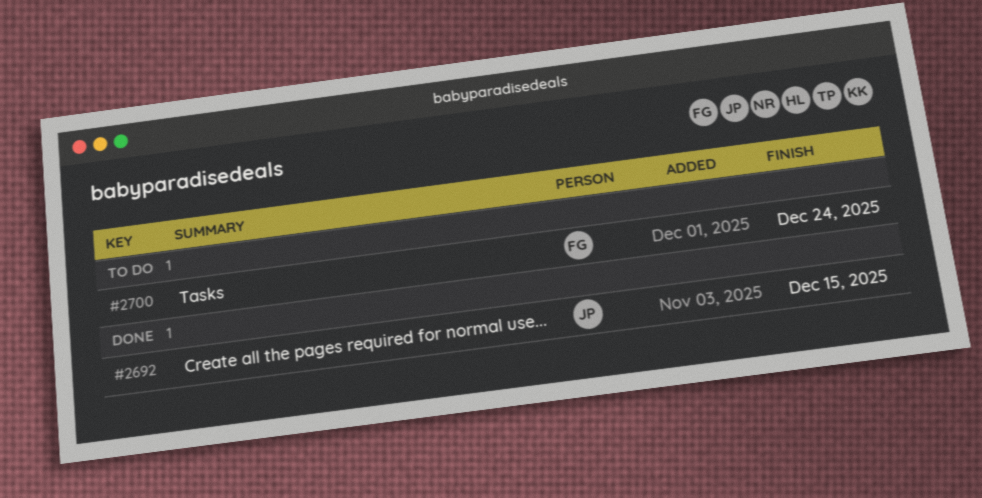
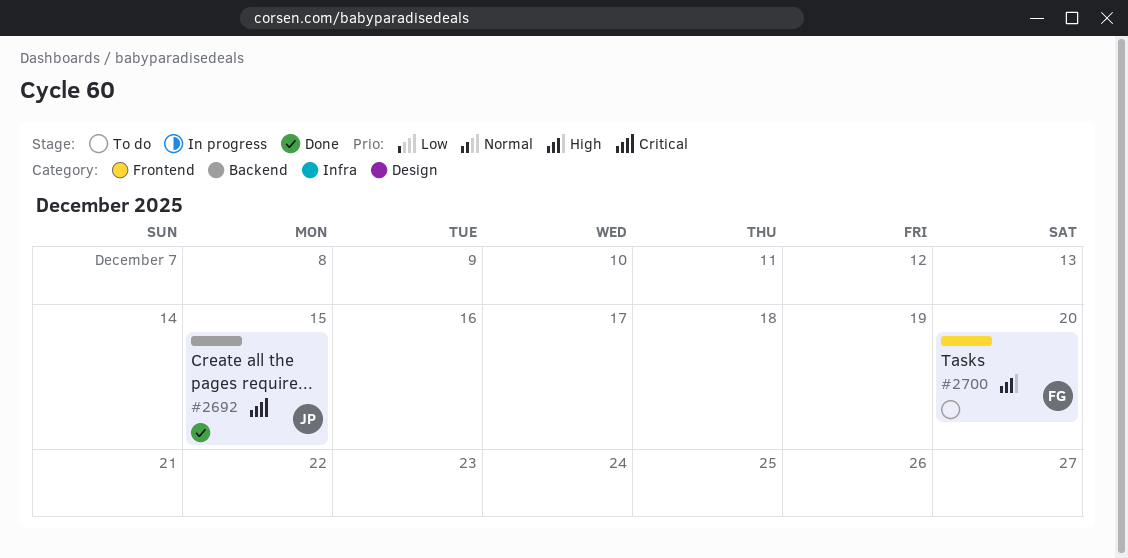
#2700, due: Dec 24 -> Dec 20

